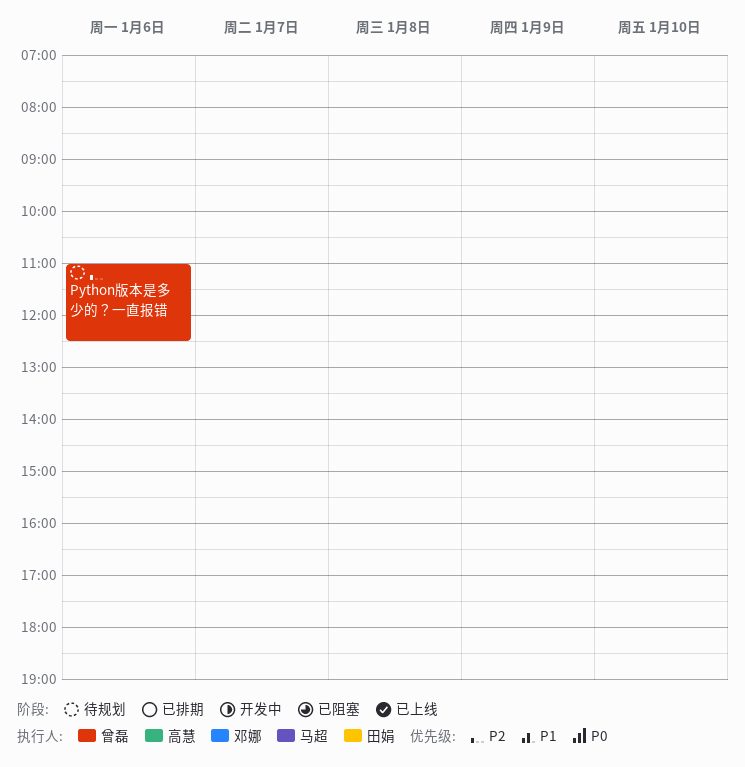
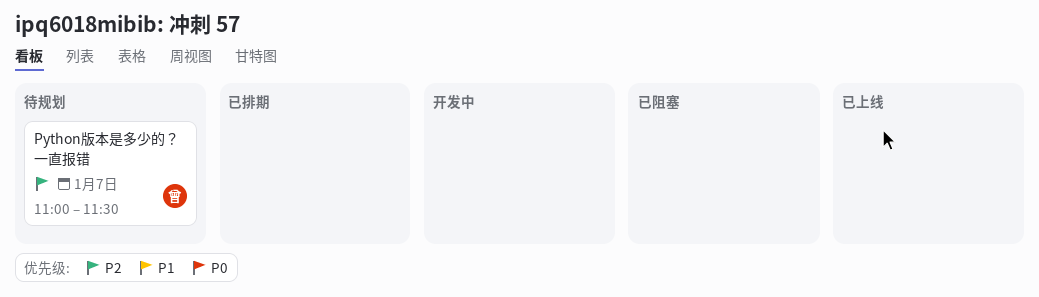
Python版本是多少的？一直报错, day: Jan 6 -> Jan 7
Python版本是多少的？一直报错, ends: 12:30 -> 11:30

